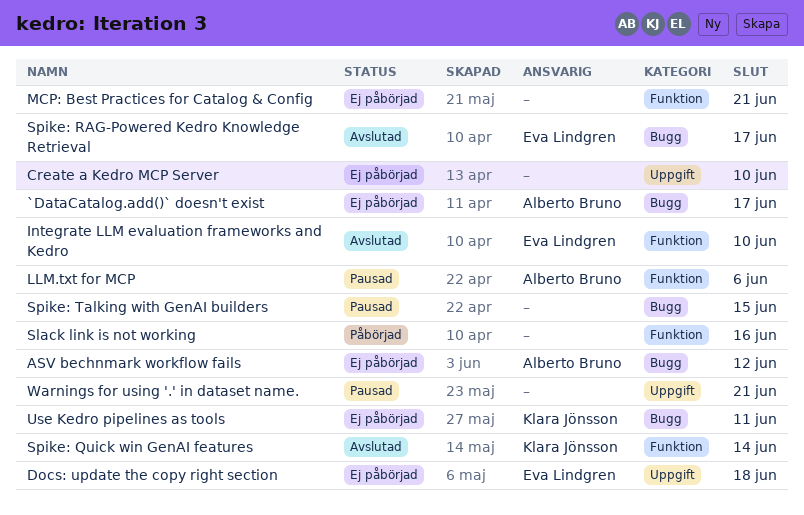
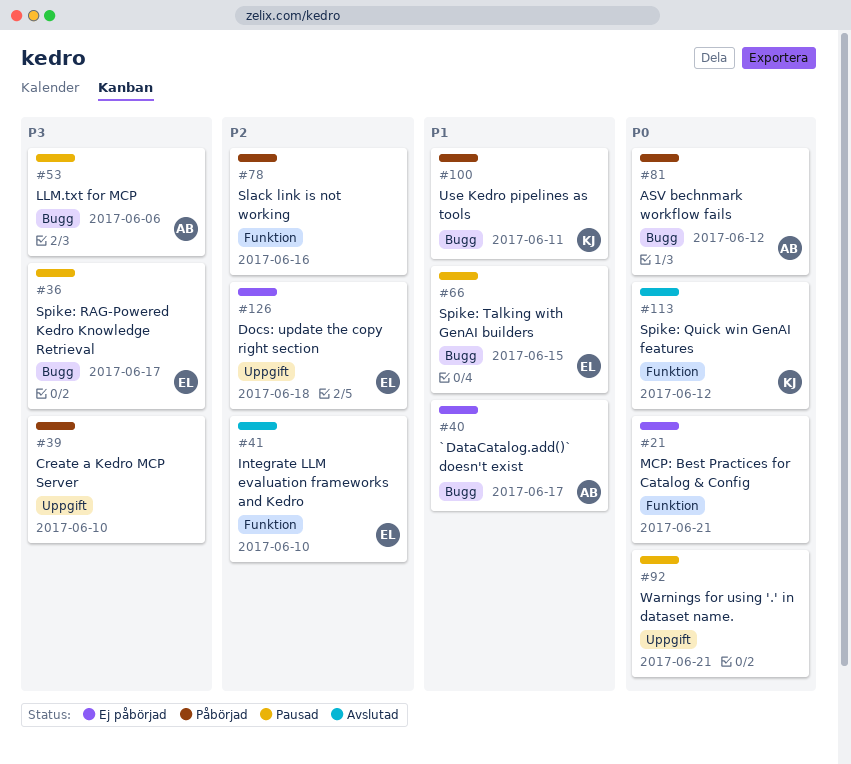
ASV bechnmark workflow fails, status: Ej påbörjad -> Påbörjad
Create a Kedro MCP Server, status: Ej påbörjad -> Påbörjad
LLM.txt for MCP, label: Funktion -> Bugg
Spike: Quick win GenAI features, due: Jun 14 -> Jun 12
Spike: RAG‑Powered Kedro Knowledge Retrieval, status: Avslutad -> Pausad
Spike: Talking with GenAI builders, owner: none -> Eva Lindgren
Use Kedro pipelines as tools, status: Ej påbörjad -> Påbörjad

